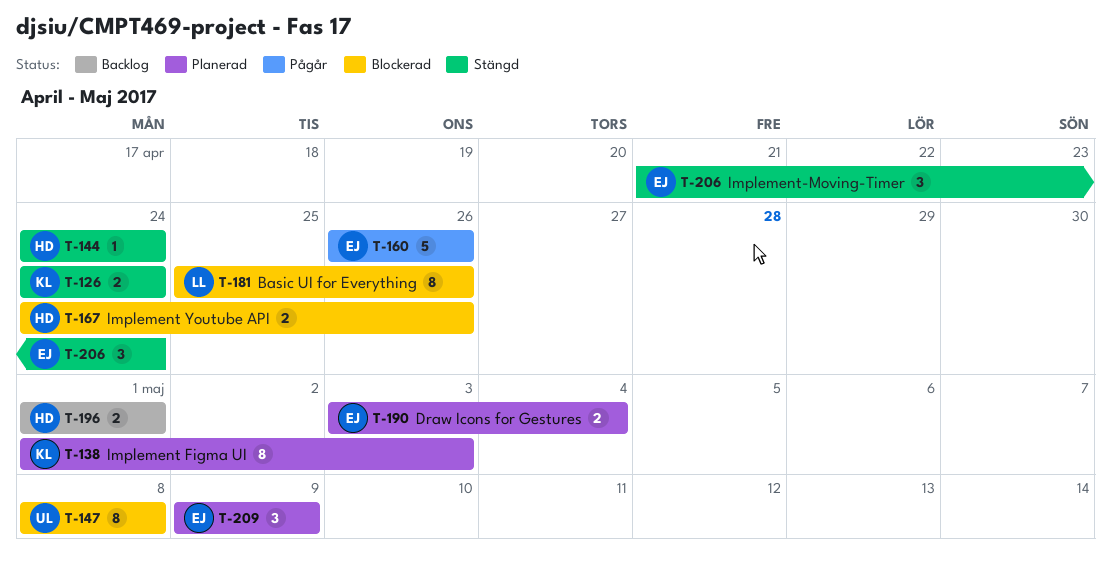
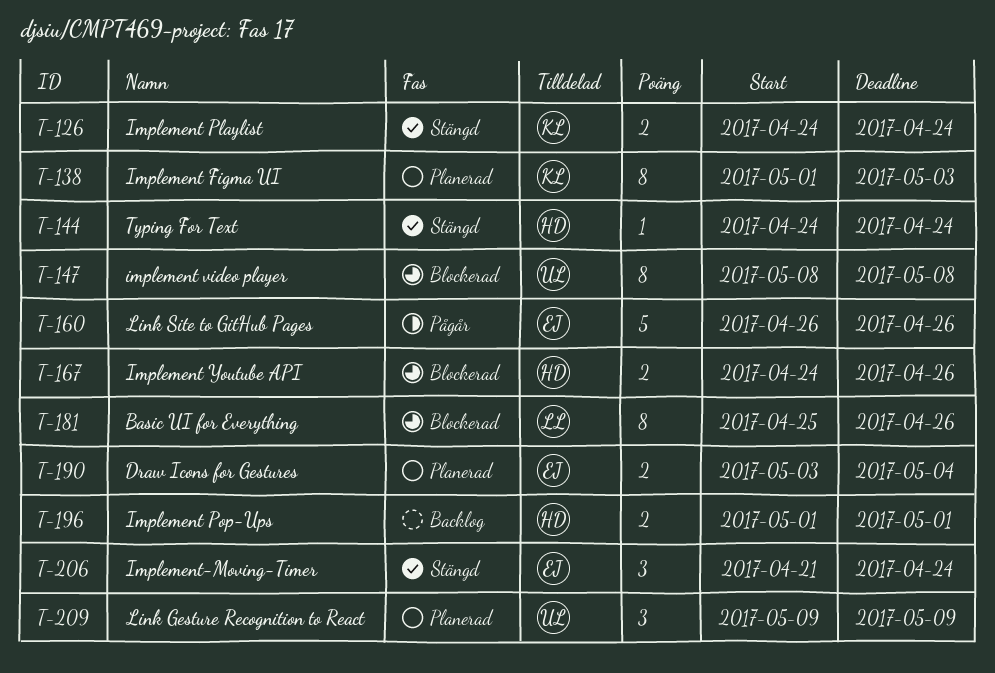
T-209, owner: EJ -> UL

